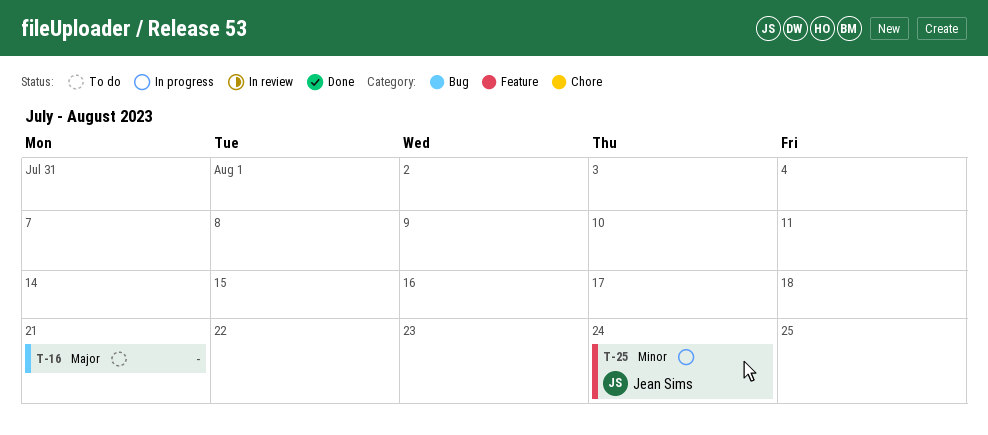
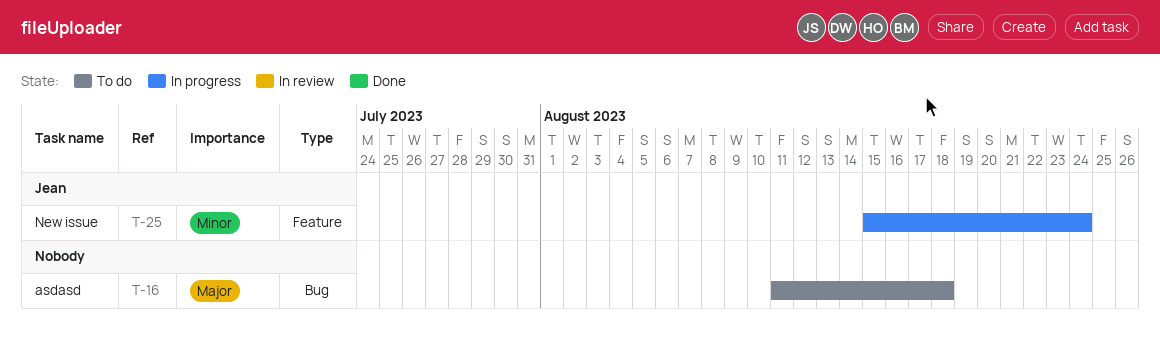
T-16, due: Aug 21 -> Aug 18

